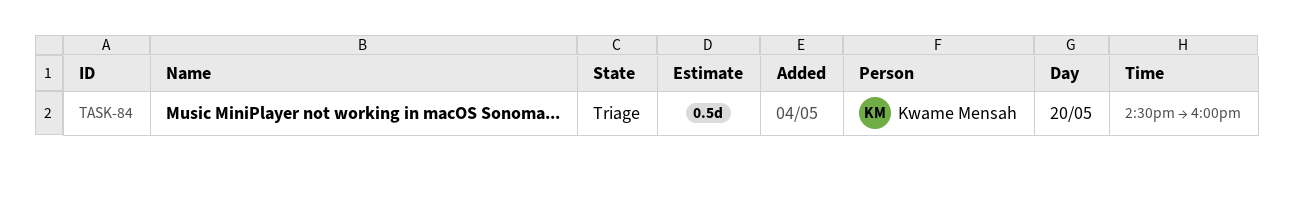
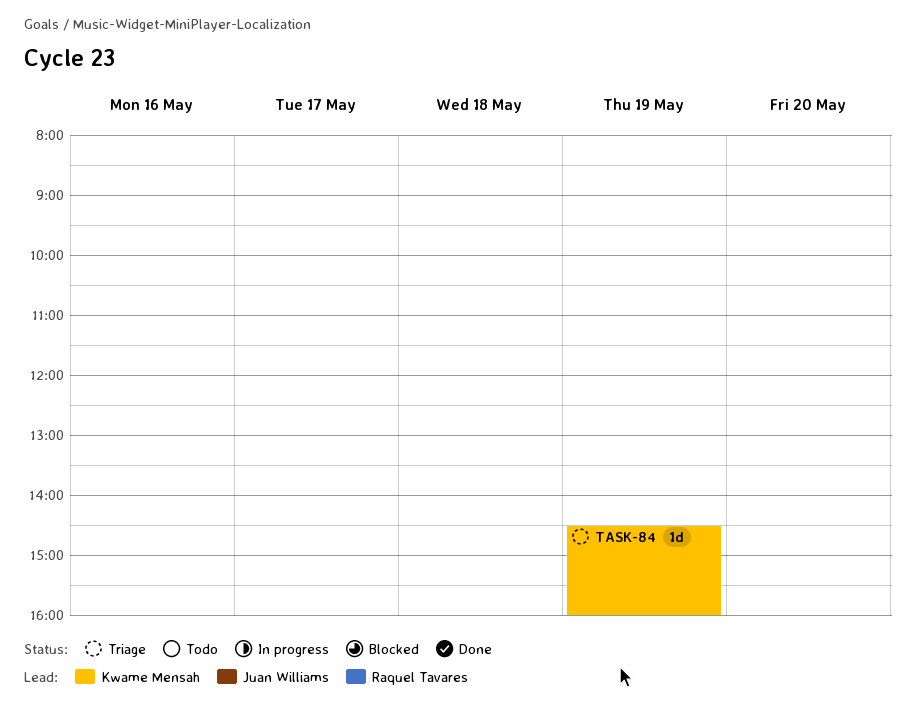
TASK-84, estimate: 0.5d -> 1d
TASK-84, day: May 20 -> May 19

